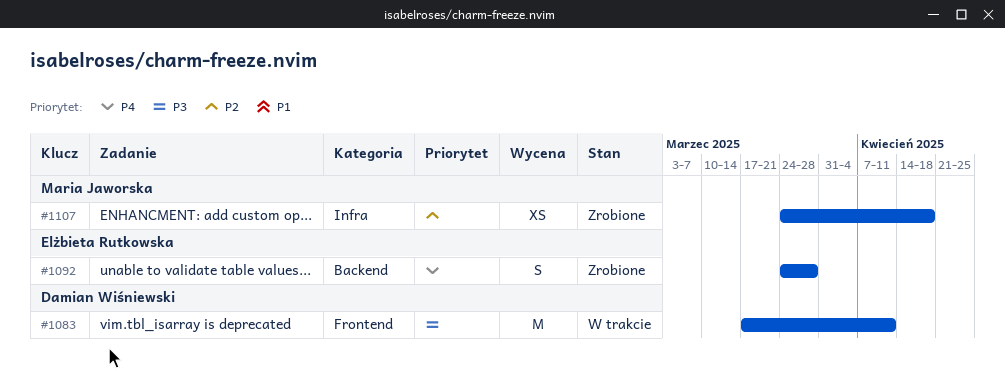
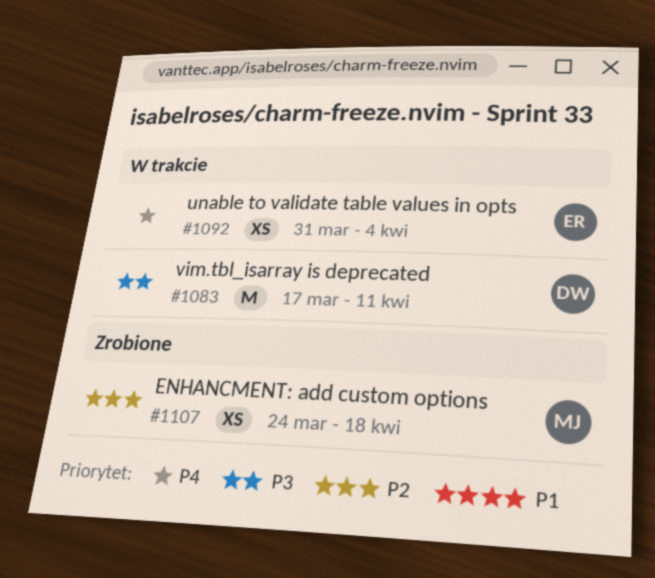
#1092, status: Zrobione -> W trakcie
#1092, estimate: S -> XS
#1092, start: Mar 24 -> Mar 31
#1092, due: Mar 28 -> Apr 4

